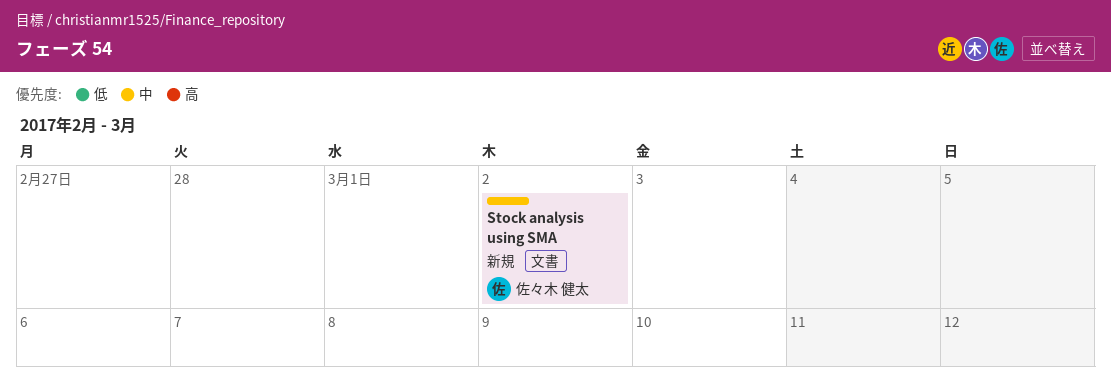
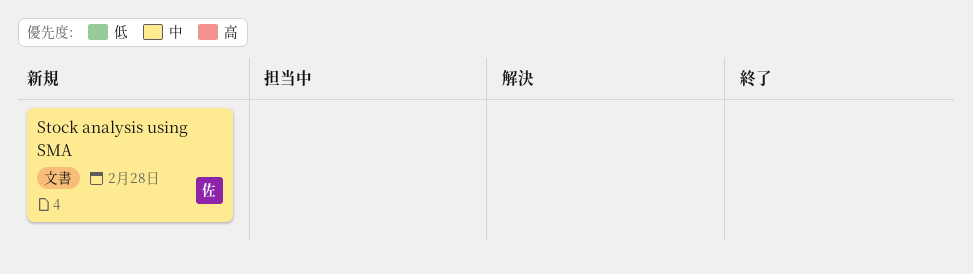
Stock analysis using SMA, due: Mar 2 -> Feb 28

